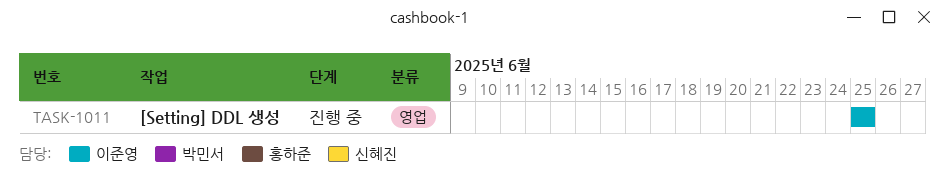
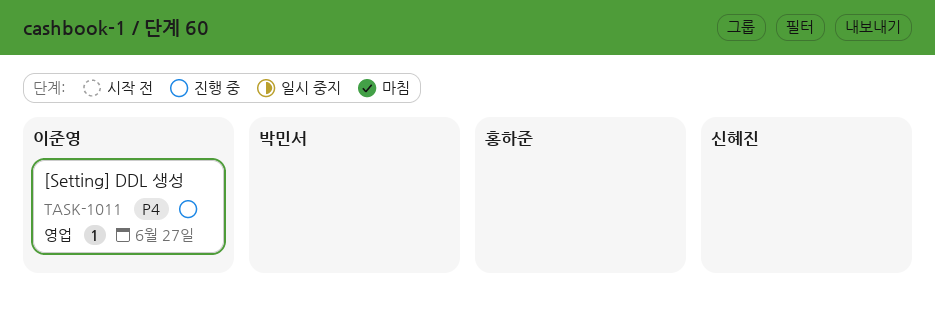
TASK-1011, due: Jun 25 -> Jun 27

